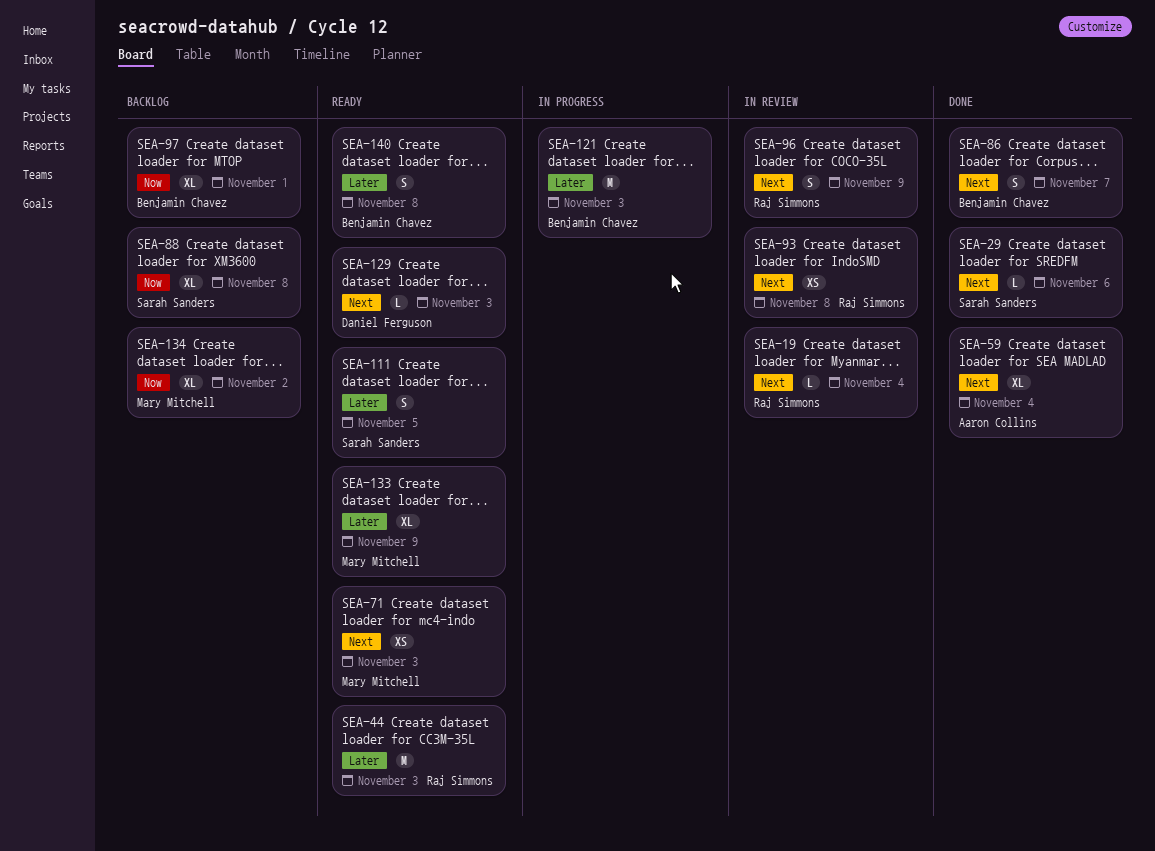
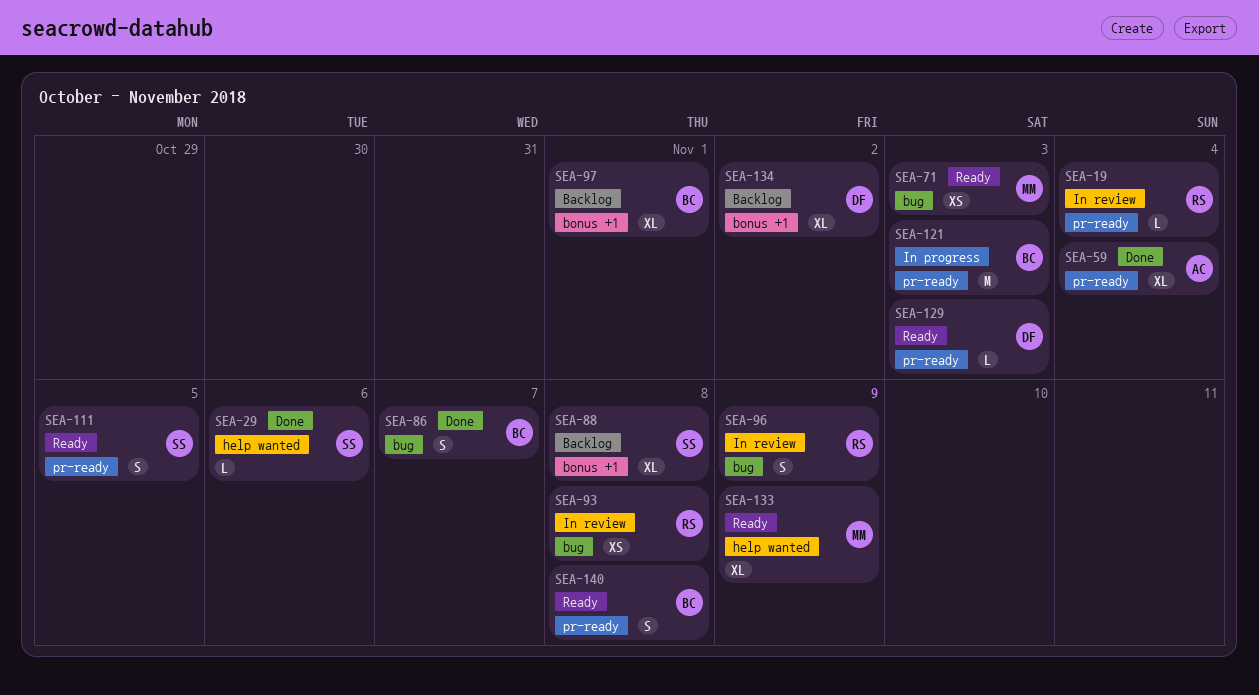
SEA-44: present -> none
SEA-134, owner: Mary Mitchell -> Daniel Ferguson

